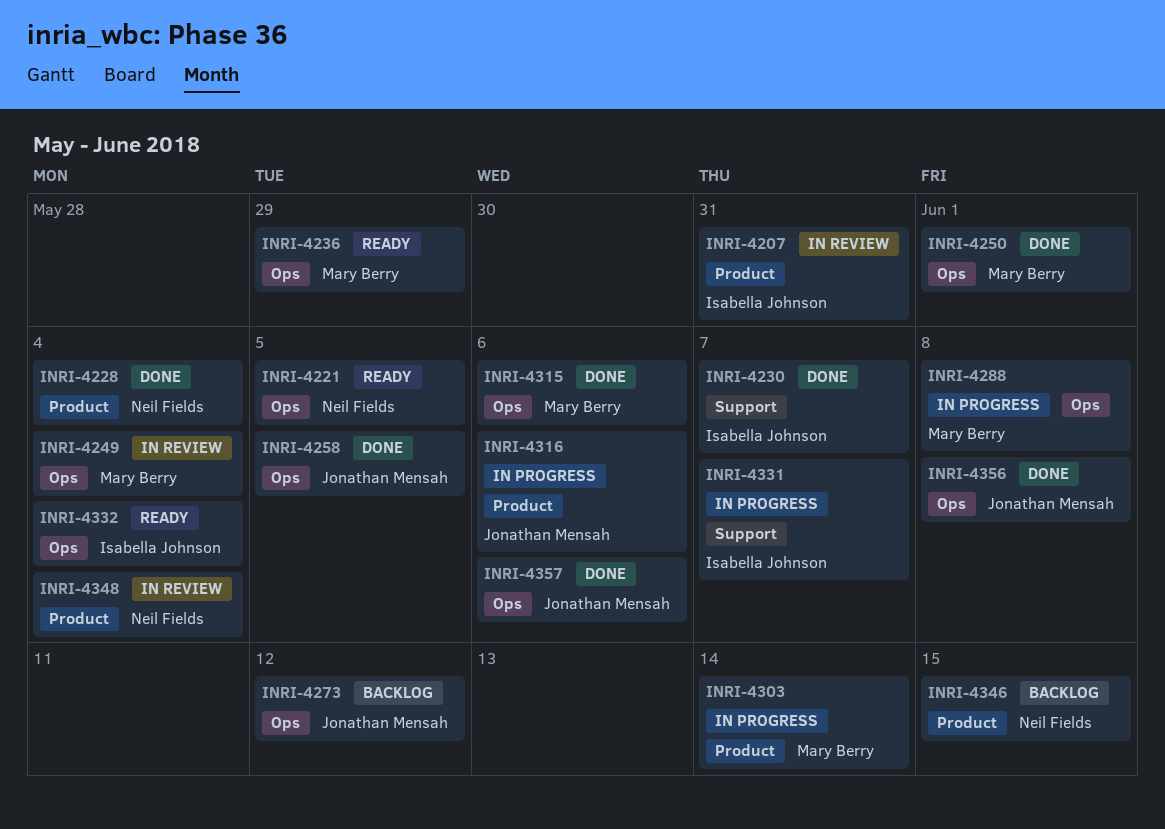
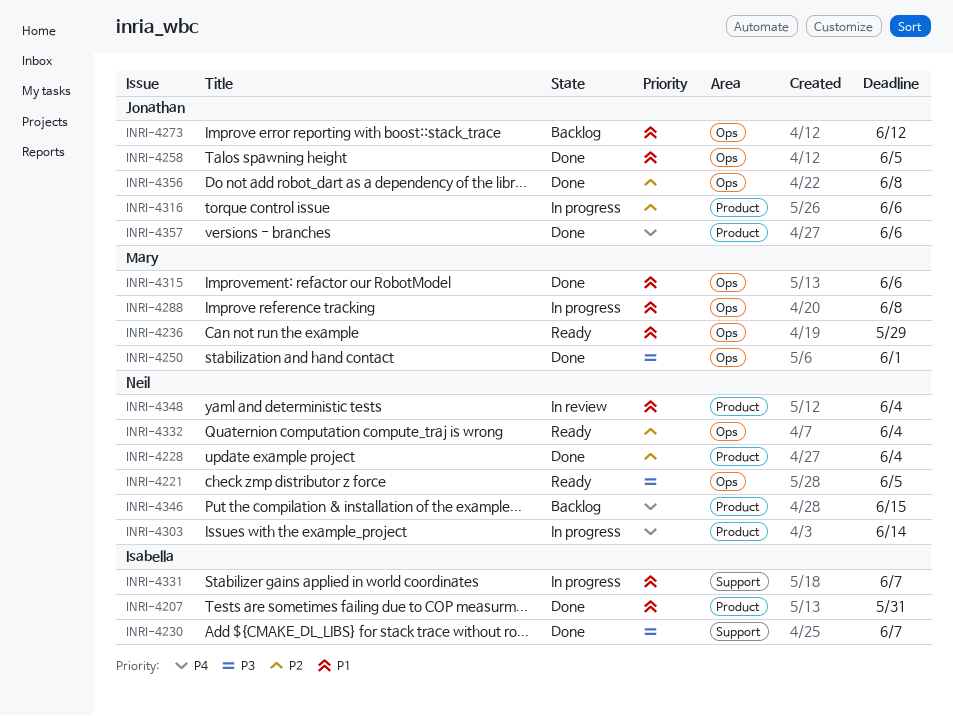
INRI-4207, status: In review -> Done
INRI-4249: present -> none
INRI-4303, owner: Mary Berry -> Neil Fields
INRI-4332, owner: Isabella Johnson -> Neil Fields
INRI-4357, label: Ops -> Product

